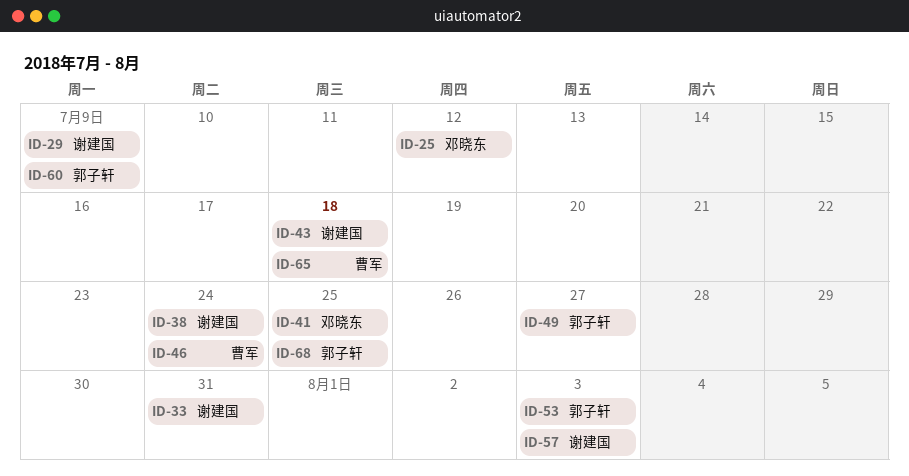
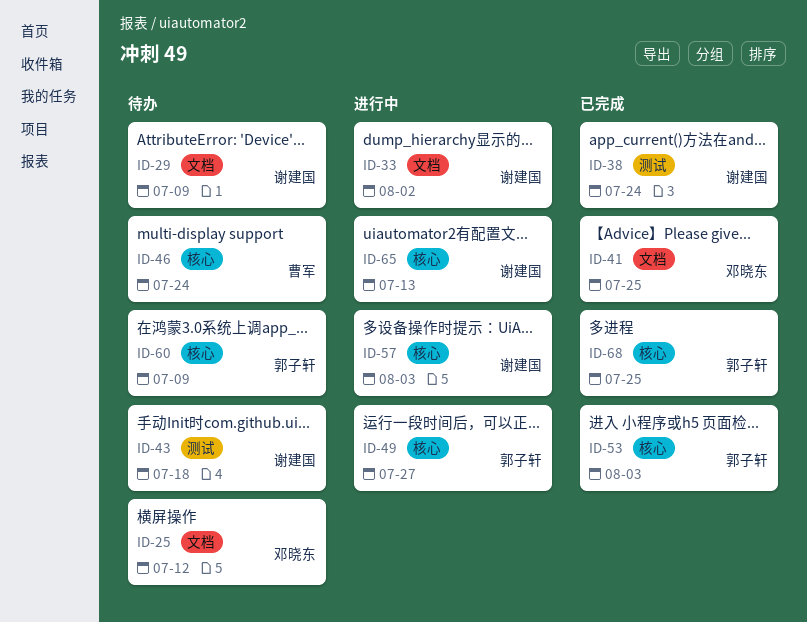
ID-33, due: Jul 31 -> Aug 2
ID-65, owner: 曹军 -> 谢建国
ID-65, due: Jul 18 -> Jul 13

